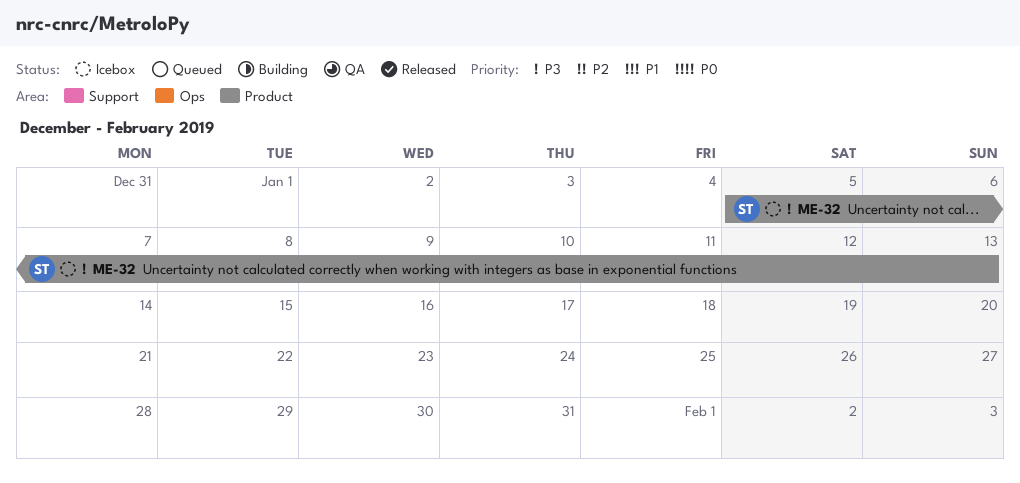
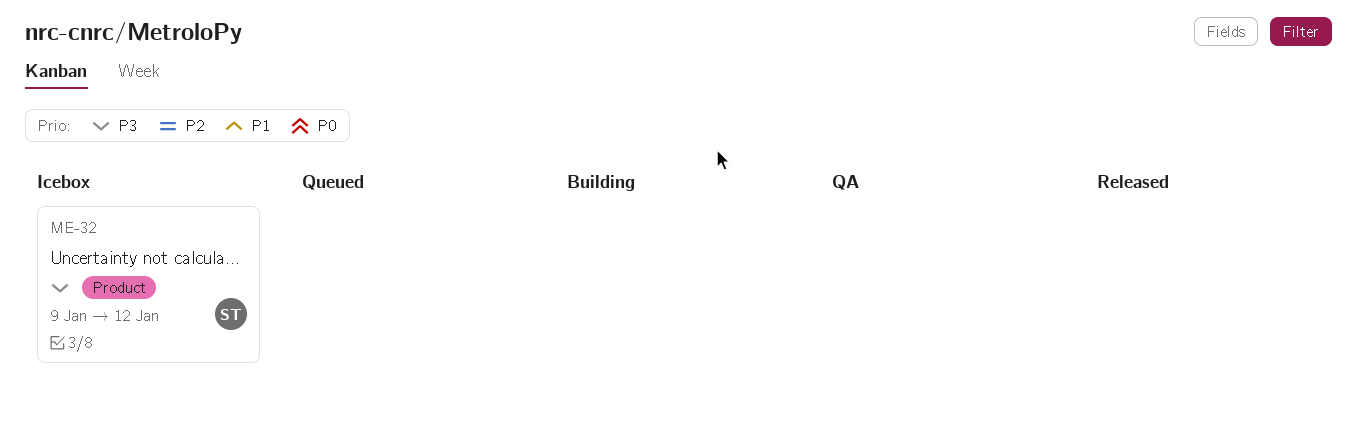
ME-32, start: Jan 5 -> Jan 9
ME-32, due: Jan 13 -> Jan 12

